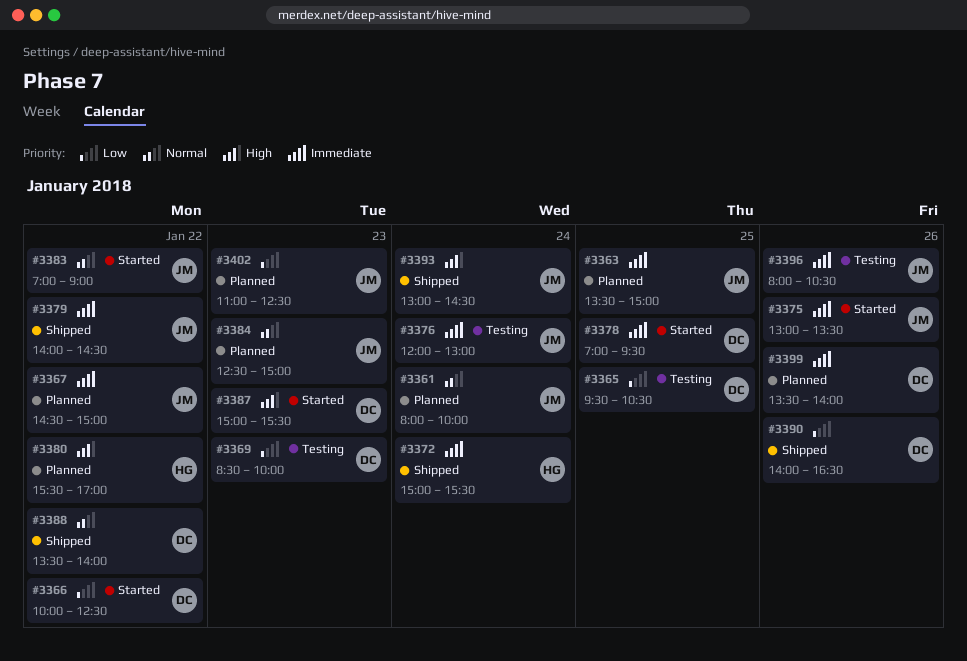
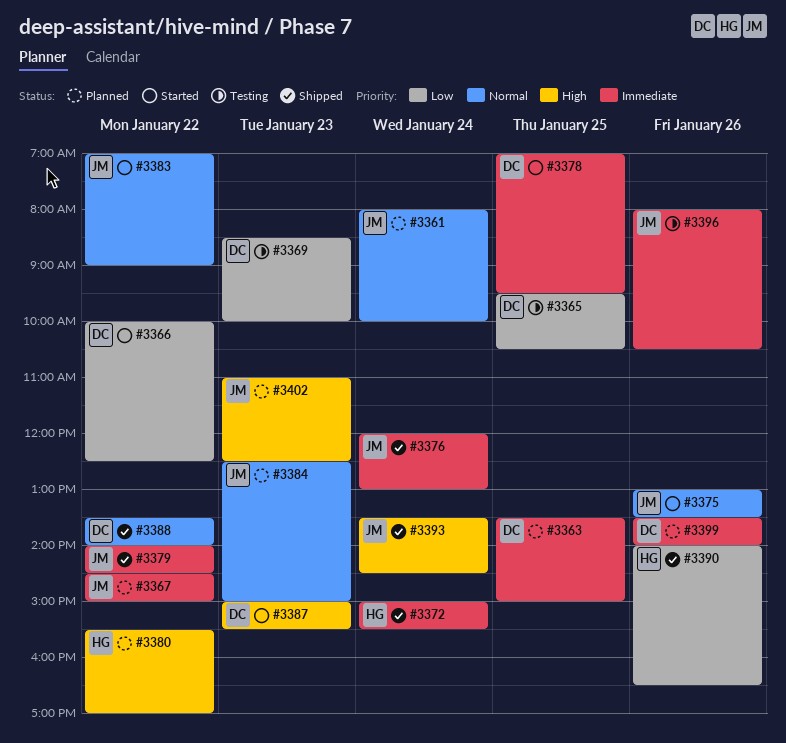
#3363, owner: JM -> DC
#3375, priority: Immediate -> Normal
#3376, status: Testing -> Shipped
#3390, owner: DC -> HG
#3393, begins: 13:00 -> 13:30
#3402, priority: Low -> High

